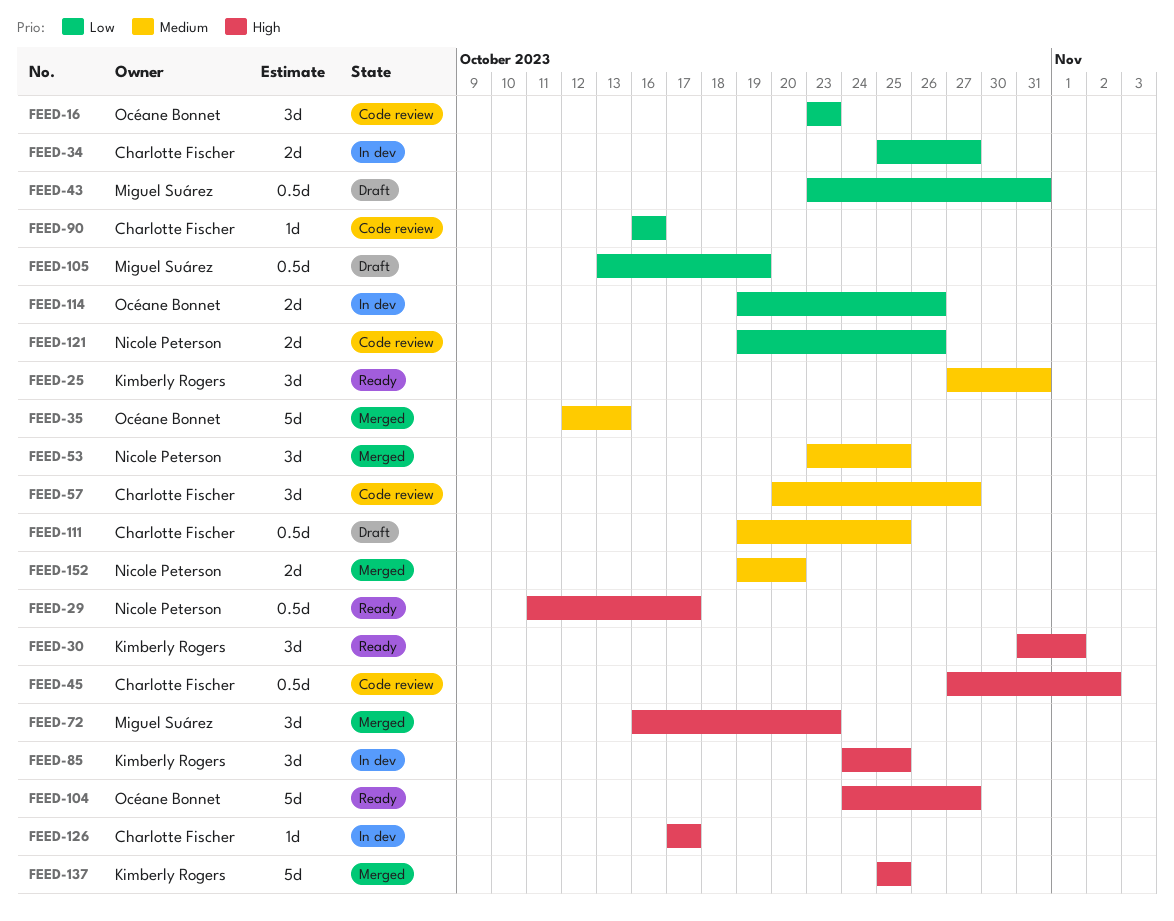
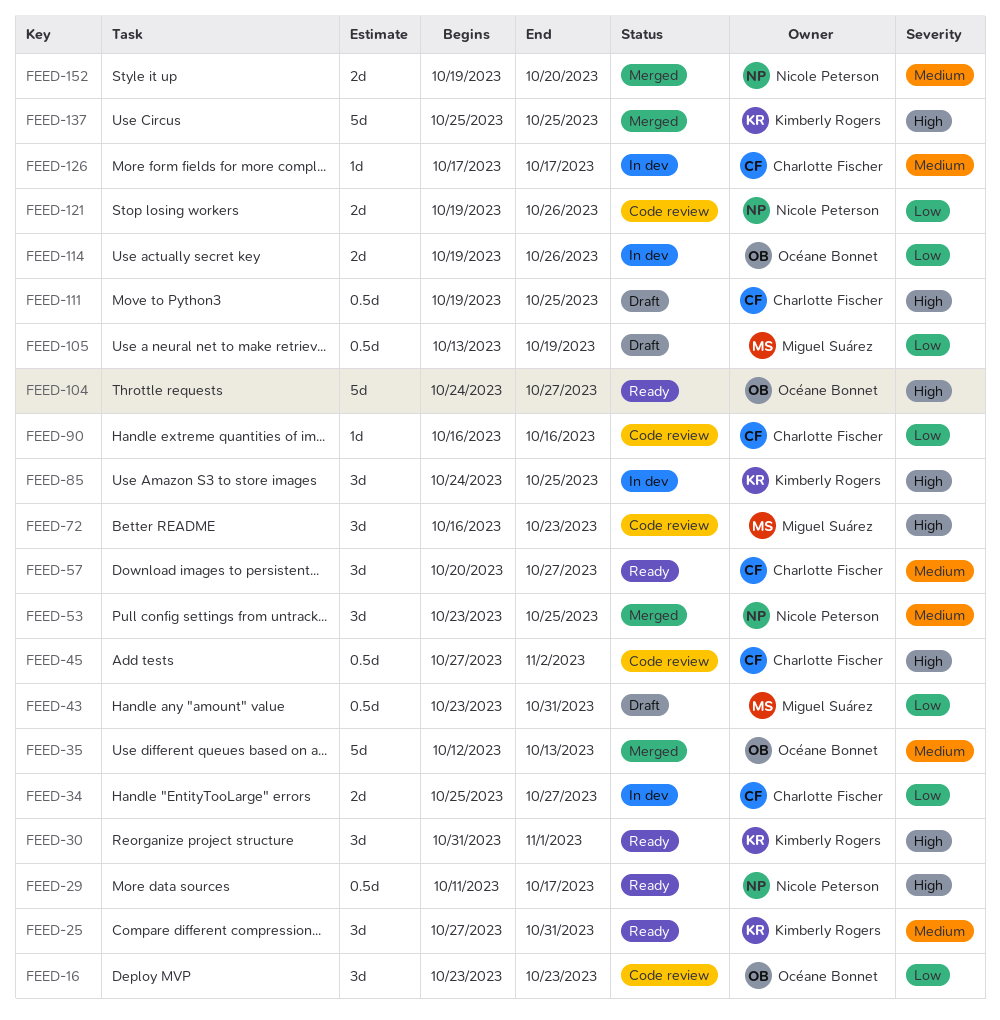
FEED-57, status: Code review -> Ready
FEED-72, status: Merged -> Code review
FEED-111, priority: Medium -> High
FEED-126, priority: High -> Medium

